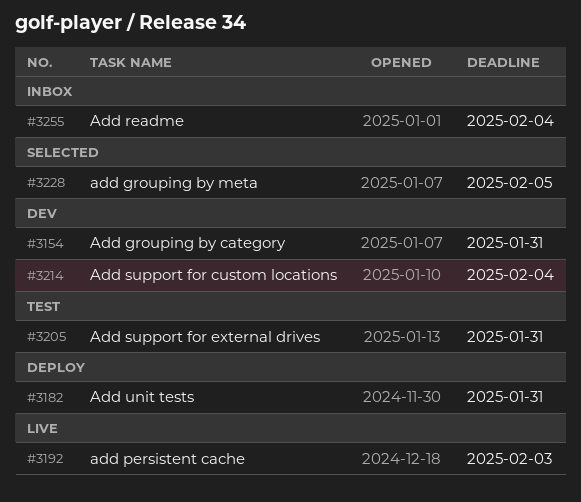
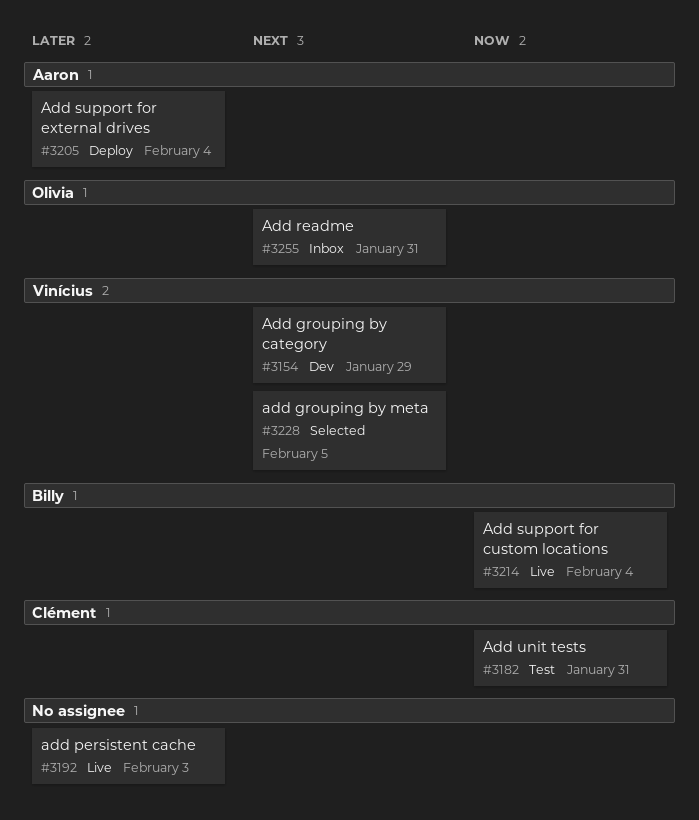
#3154, due: Jan 31 -> Jan 29
#3182, status: Deploy -> Test
#3205, status: Test -> Deploy
#3205, due: Jan 31 -> Feb 4
#3214, status: Dev -> Live
#3255, due: Feb 4 -> Jan 31

